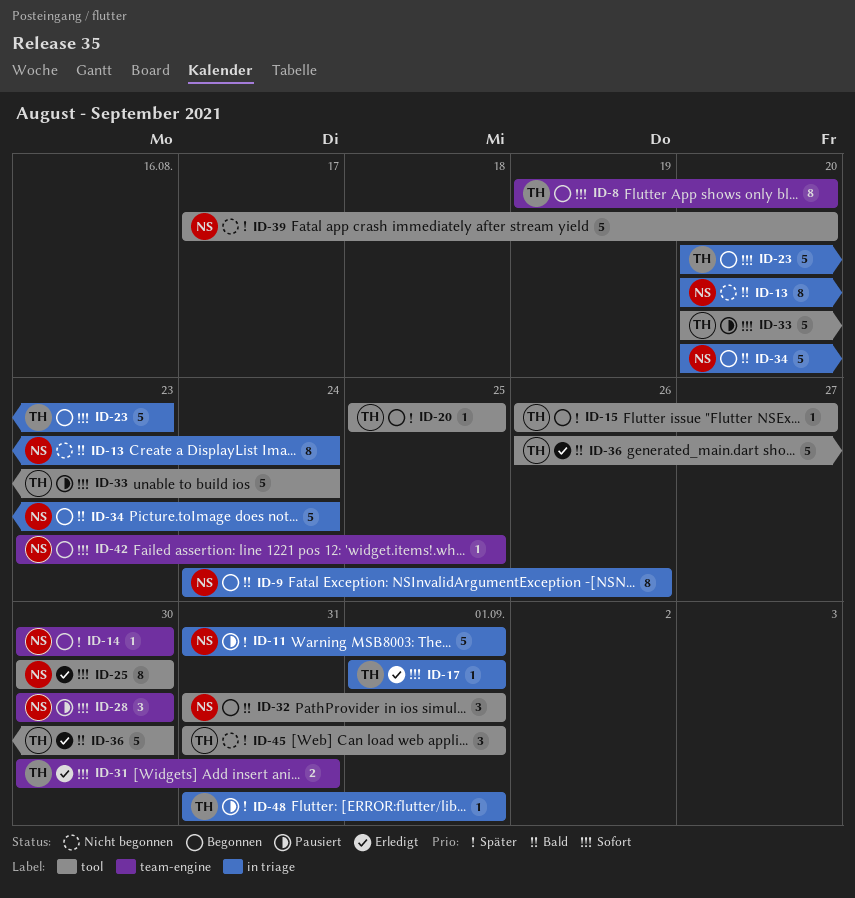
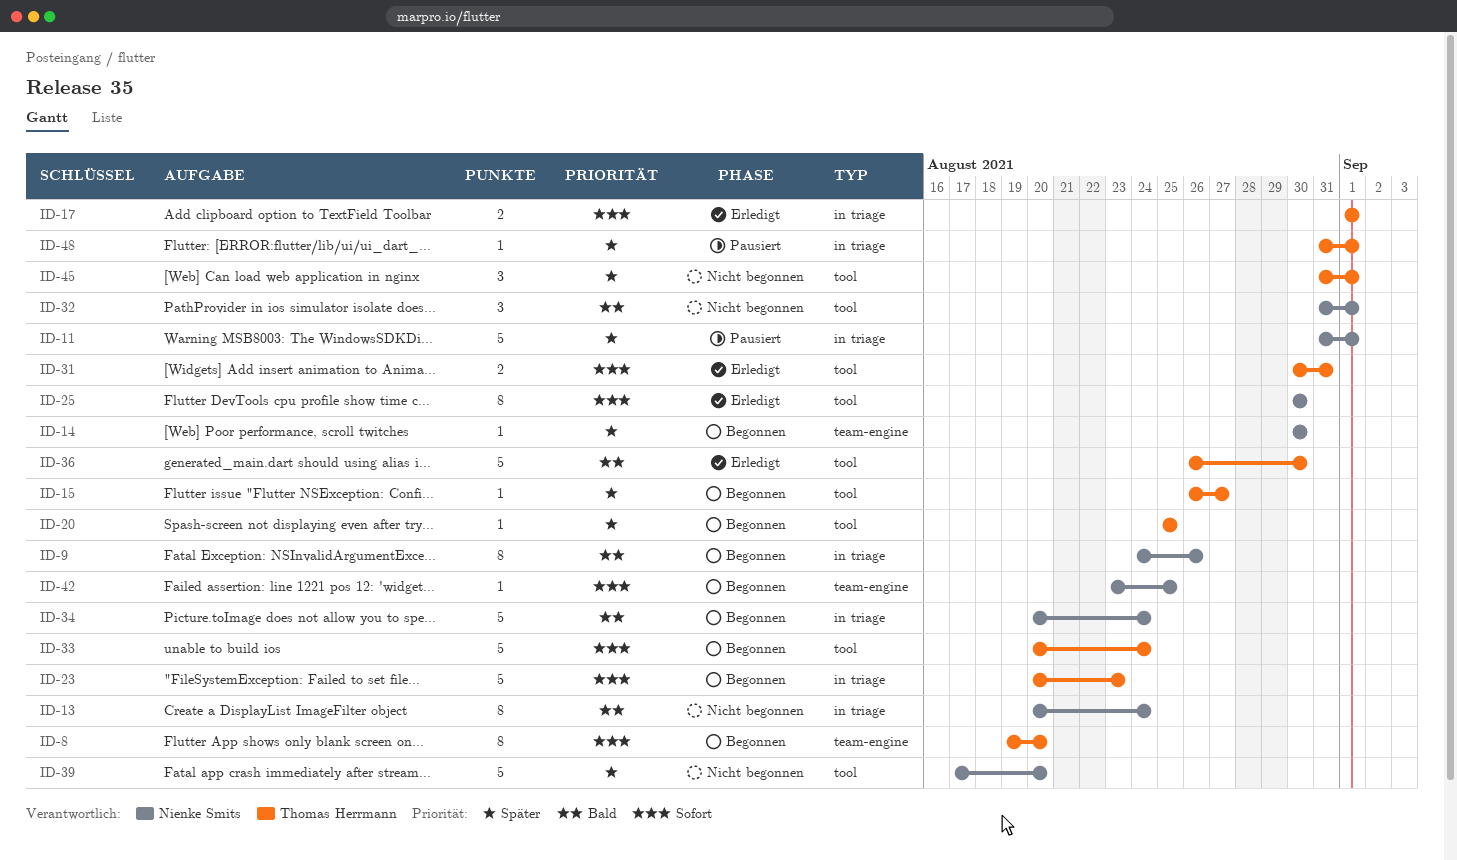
ID-17, estimate: 1 -> 2
ID-28: present -> none
ID-31, label: team-engine -> tool
ID-32, status: Begonnen -> Nicht begonnen
ID-33, status: Pausiert -> Begonnen

